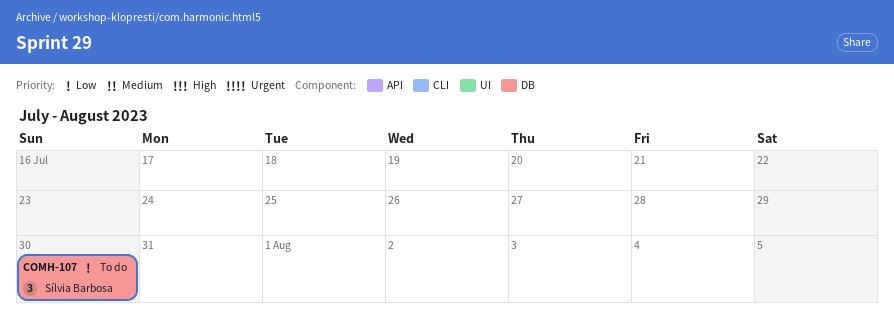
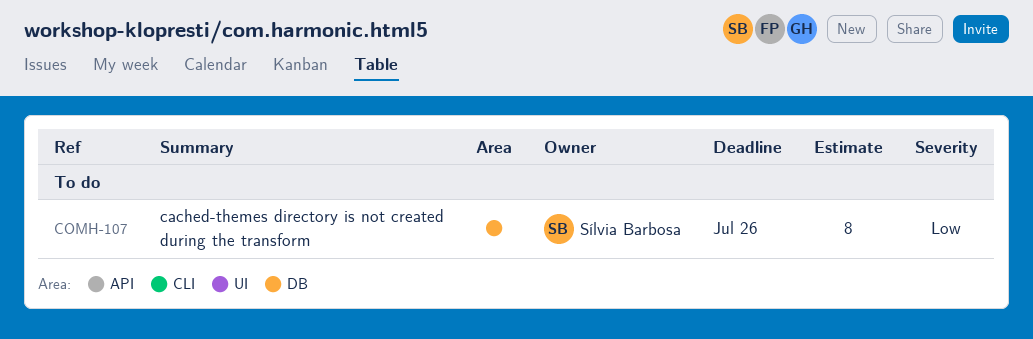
COMH-107, estimate: 3 -> 8
COMH-107, due: Jul 30 -> Jul 26

